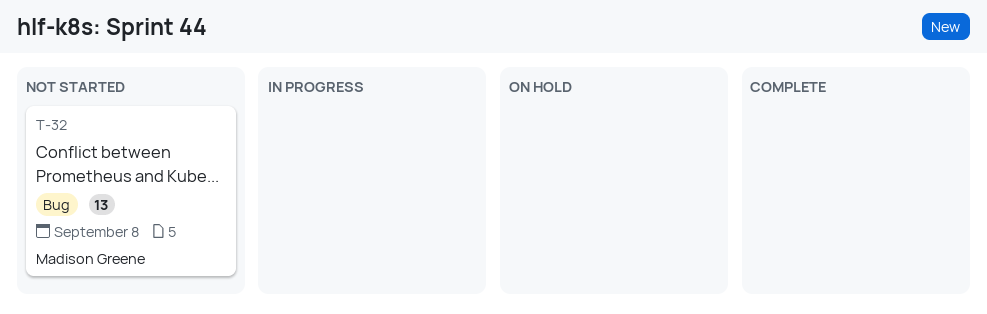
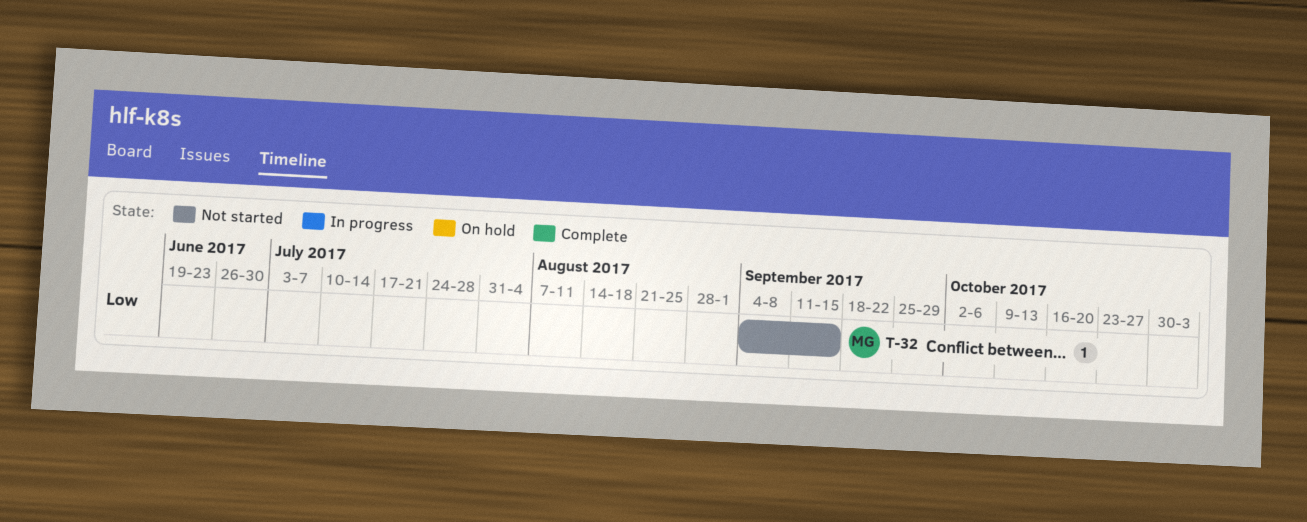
T-32, estimate: 13 -> 1
T-32, due: Sep 8 -> Sep 15

